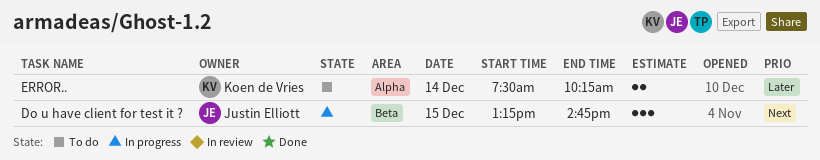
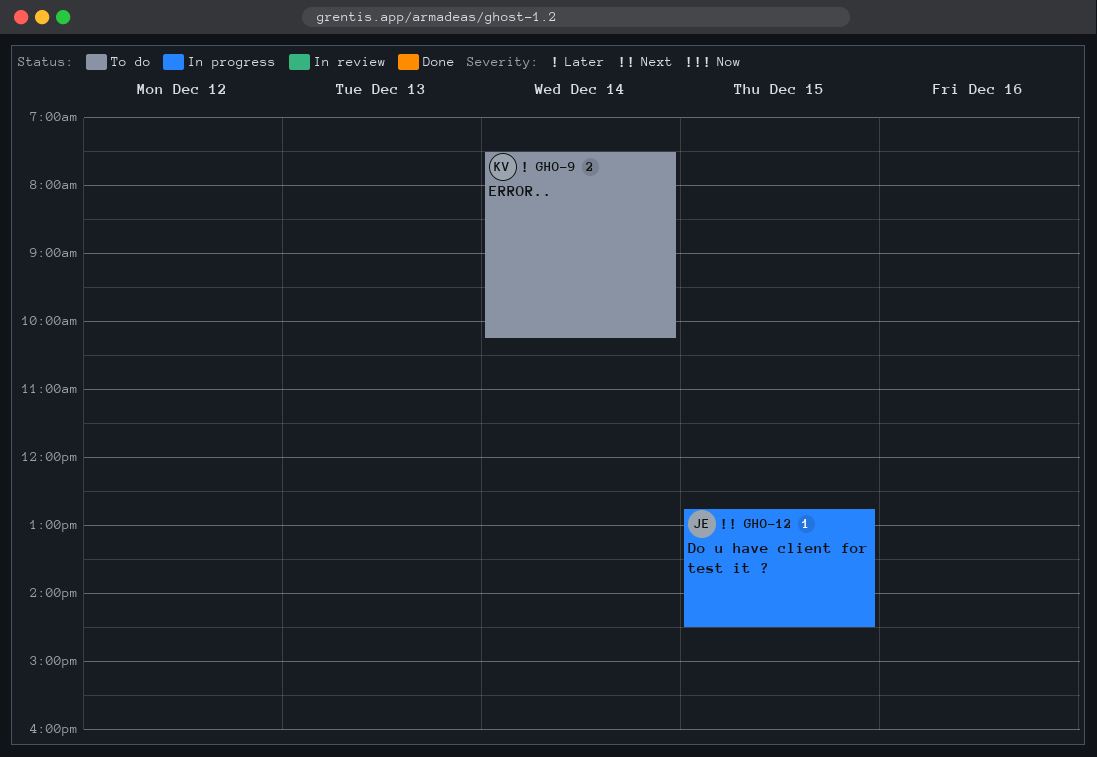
Do u have client for test it ?, estimate: 3 -> 1
Do u have client for test it ?, begins: 13:15 -> 12:45
Do u have client for test it ?, ends: 14:45 -> 14:30

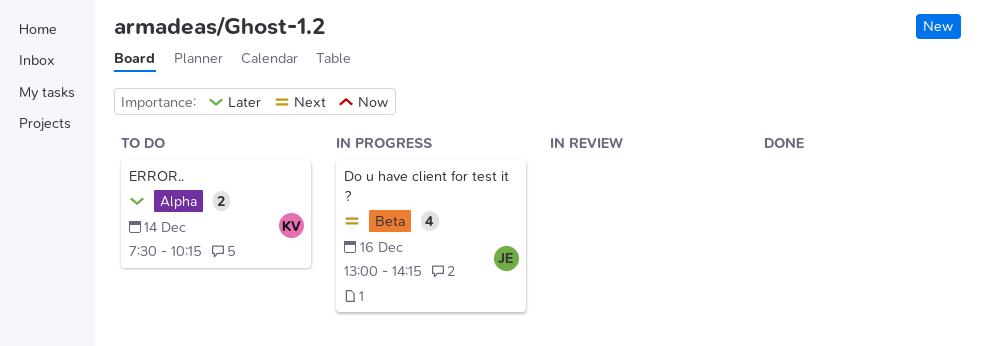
Do u have client for test it ?, estimate: 1 -> 4
Do u have client for test it ?, day: Dec 15 -> Dec 16
Do u have client for test it ?, begins: 12:45 -> 13:00
Do u have client for test it ?, ends: 14:30 -> 14:15

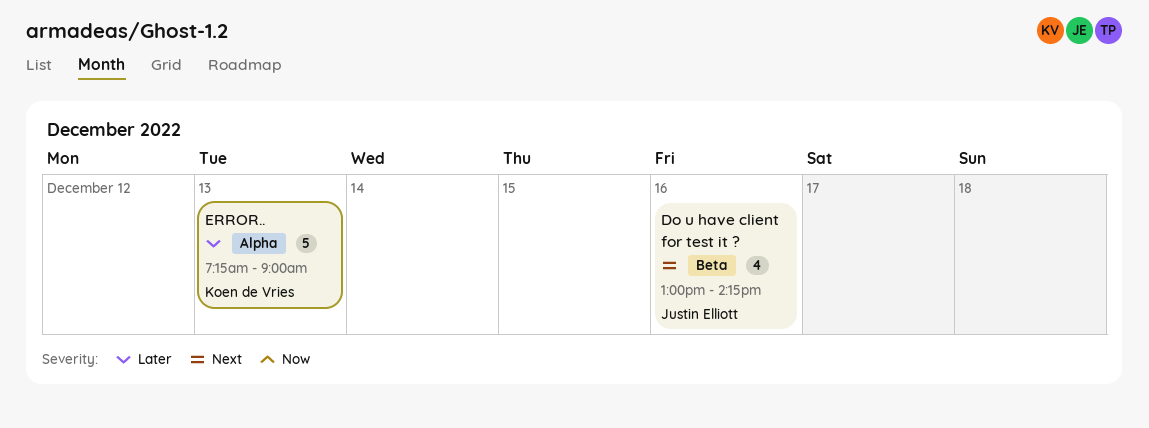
ERROR.., estimate: 2 -> 5
ERROR.., day: Dec 14 -> Dec 13
ERROR.., begins: 07:30 -> 07:15
ERROR.., ends: 10:15 -> 09:00

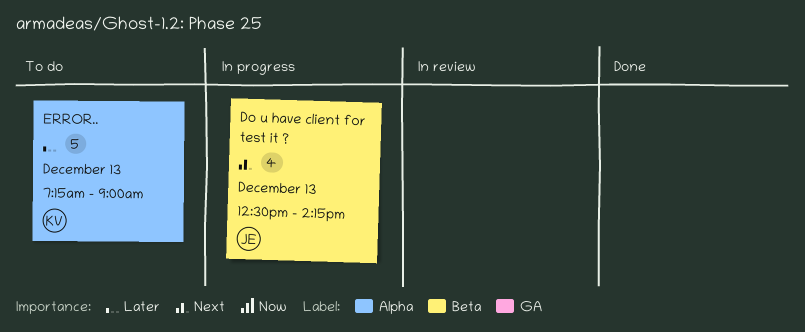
Do u have client for test it ?, day: Dec 16 -> Dec 13
Do u have client for test it ?, begins: 13:00 -> 12:30

